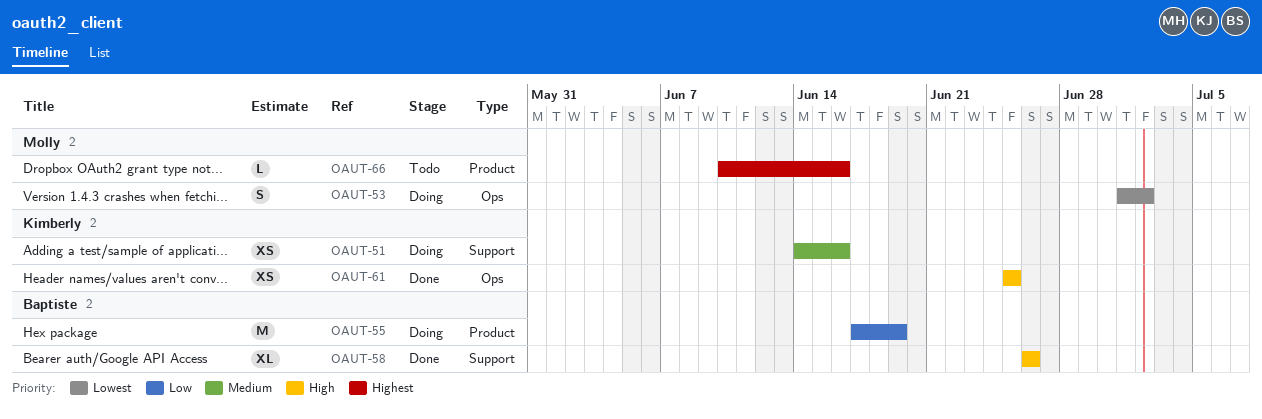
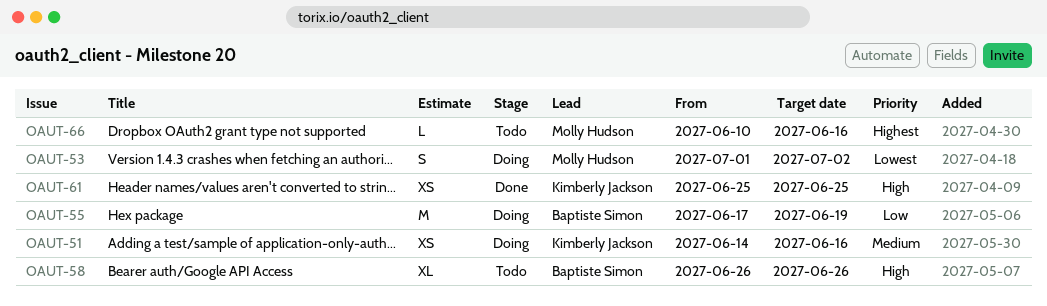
OAUT-58, status: Done -> Todo

